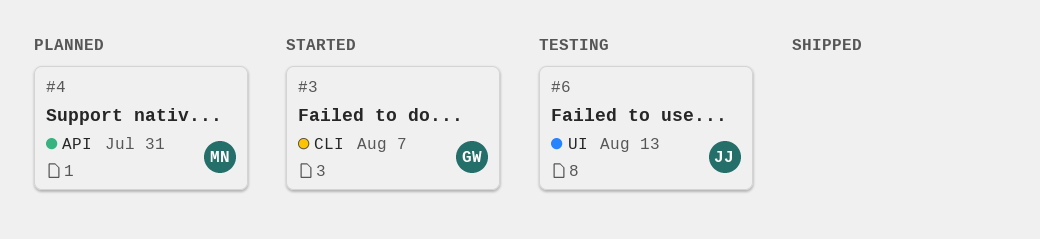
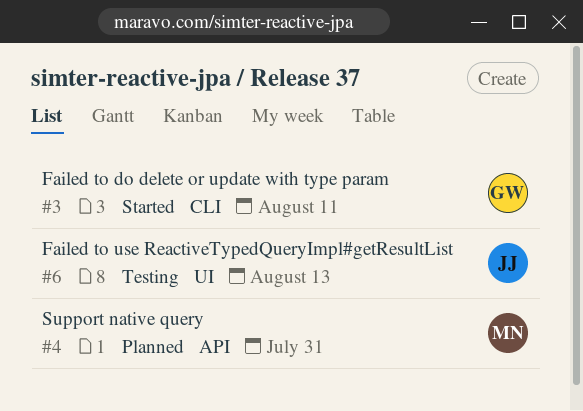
#3, due: Aug 7 -> Aug 11

